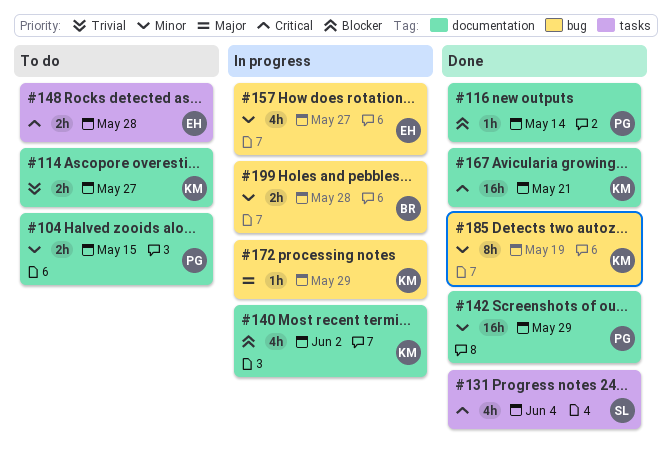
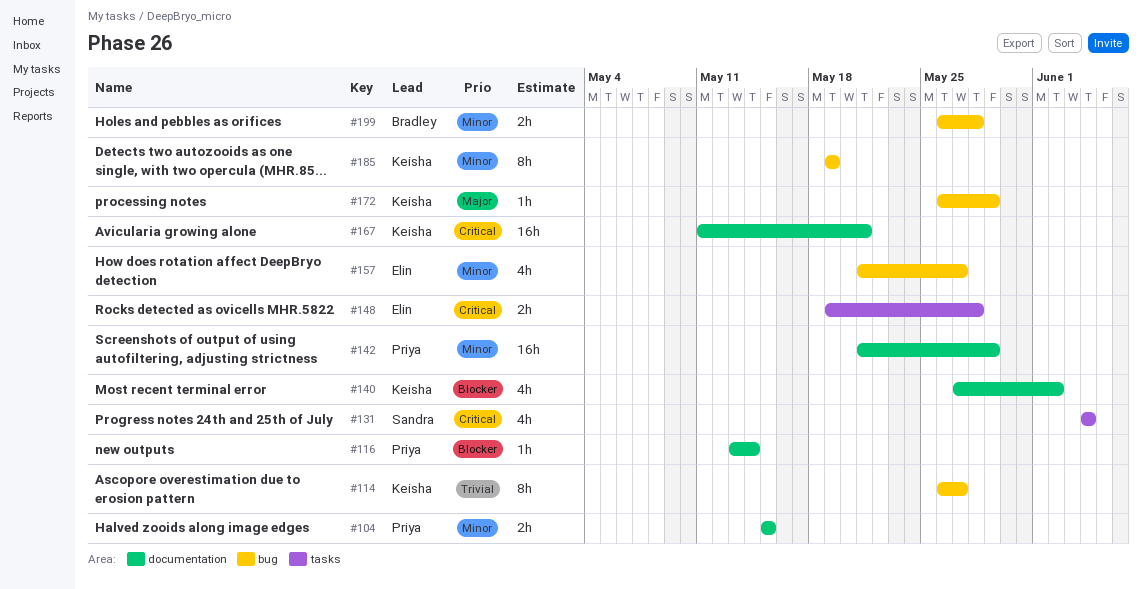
#114, label: documentation -> bug
#114, estimate: 2h -> 8h

